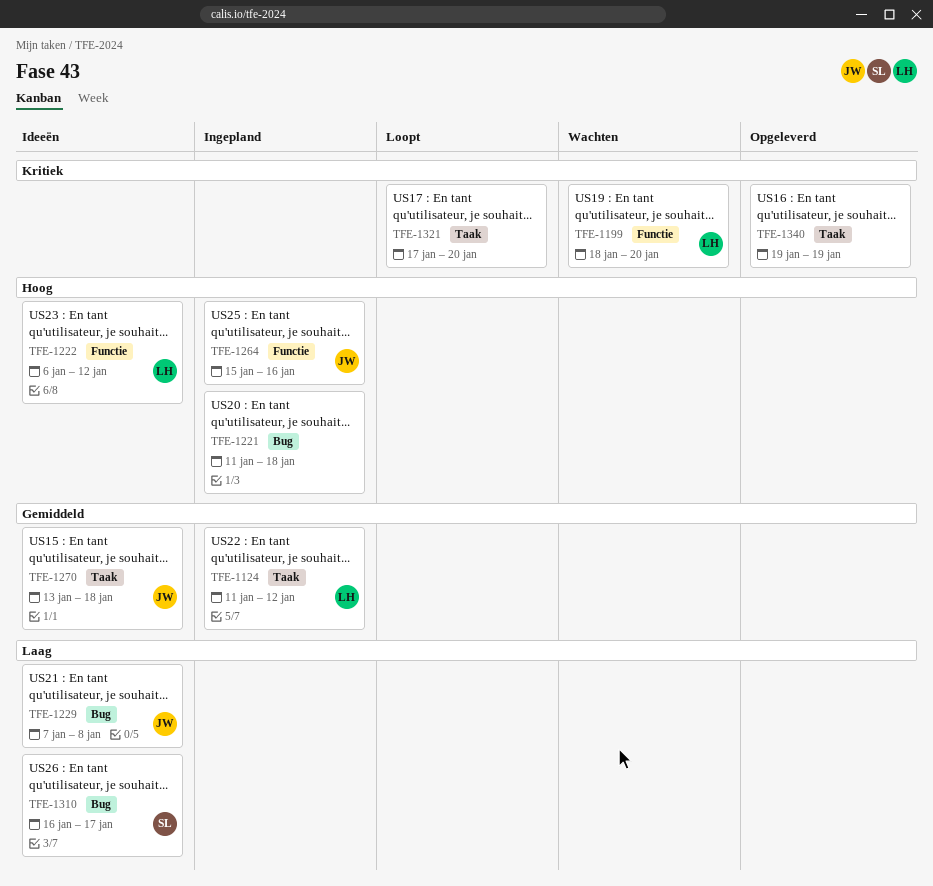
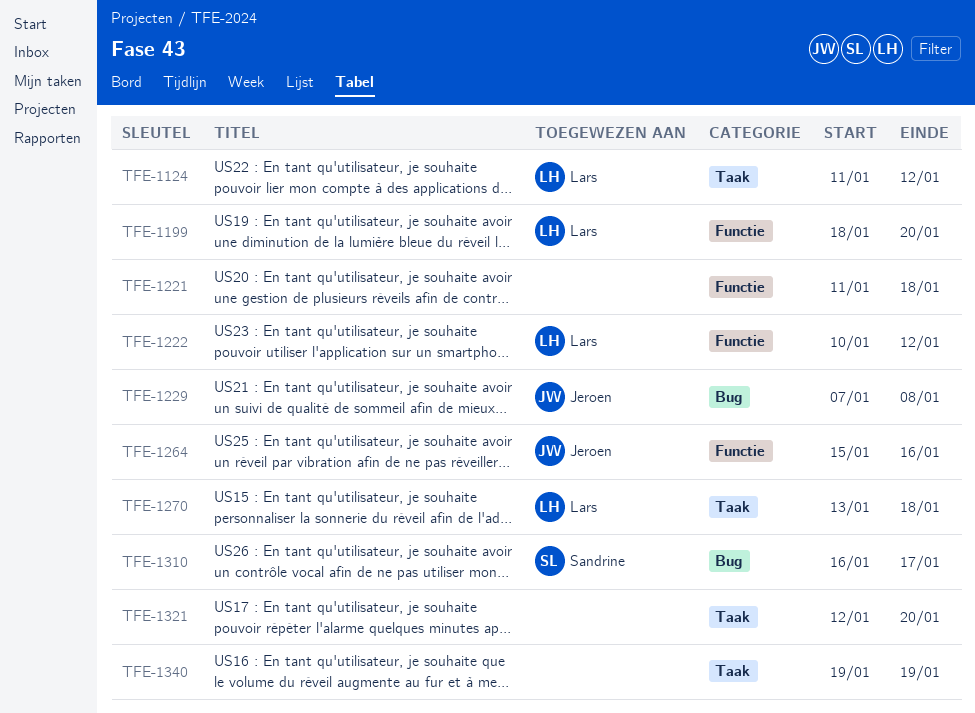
TFE-1221, label: Bug -> Functie
TFE-1222, start: Jan 6 -> Jan 10
TFE-1270, owner: Jeroen -> Lars
TFE-1321, start: Jan 17 -> Jan 12

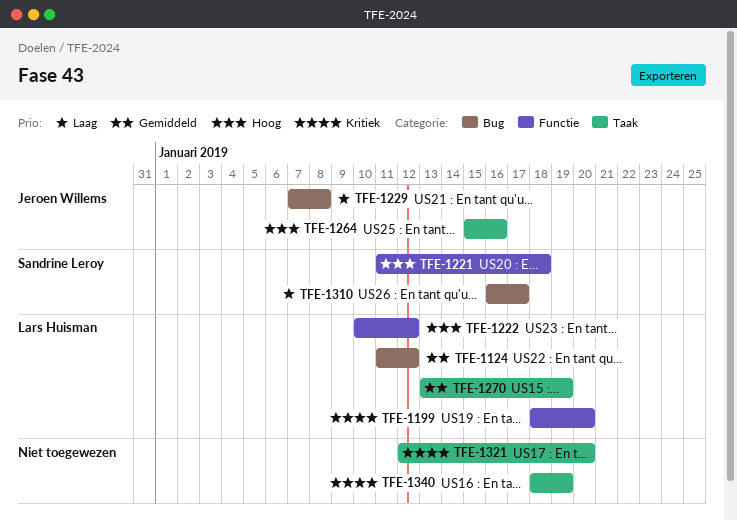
TFE-1124, label: Taak -> Bug
TFE-1221, owner: none -> Sandrine Leroy
TFE-1264, label: Functie -> Taak
TFE-1270, due: Jan 18 -> Jan 19
TFE-1340, start: Jan 19 -> Jan 18

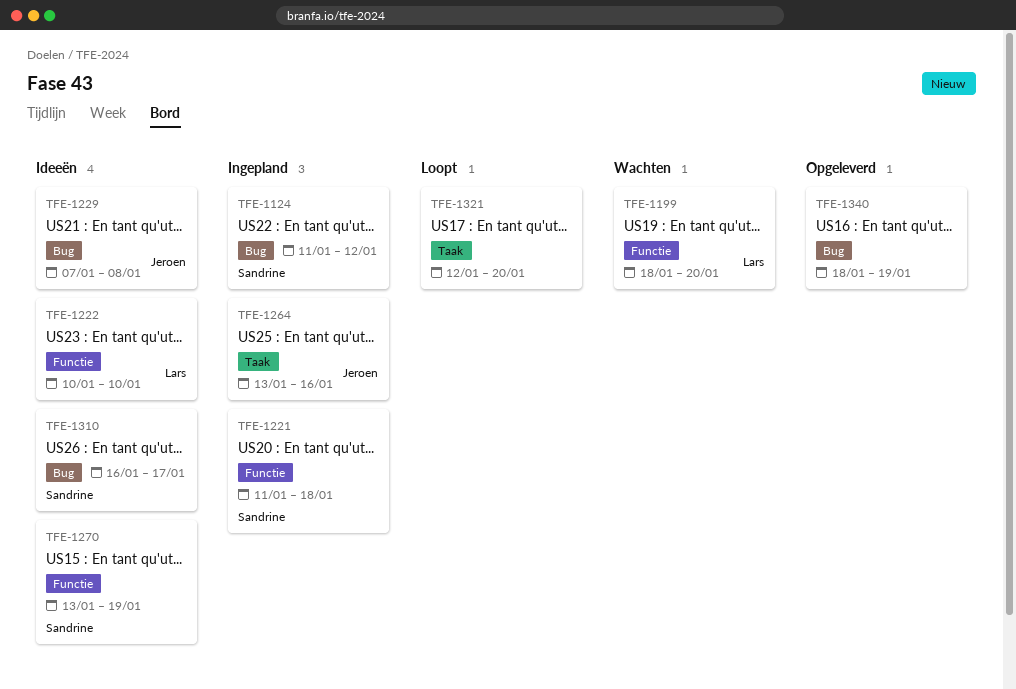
TFE-1124, owner: Lars Huisman -> Sandrine Leroy
TFE-1222, due: Jan 12 -> Jan 10
TFE-1264, start: Jan 15 -> Jan 13
TFE-1270, owner: Lars Huisman -> Sandrine Leroy
TFE-1270, label: Taak -> Functie
TFE-1340, label: Taak -> Bug

